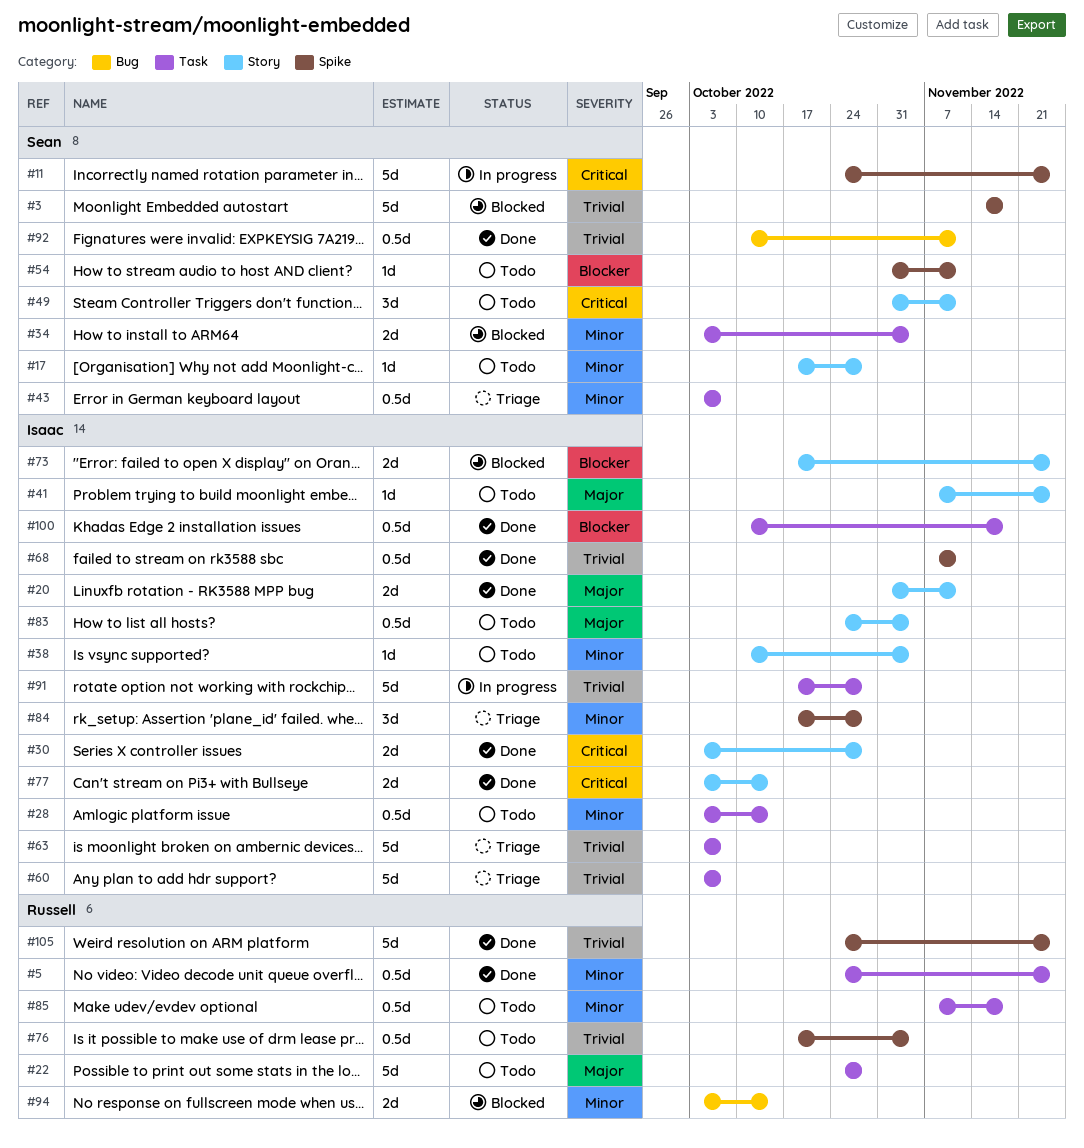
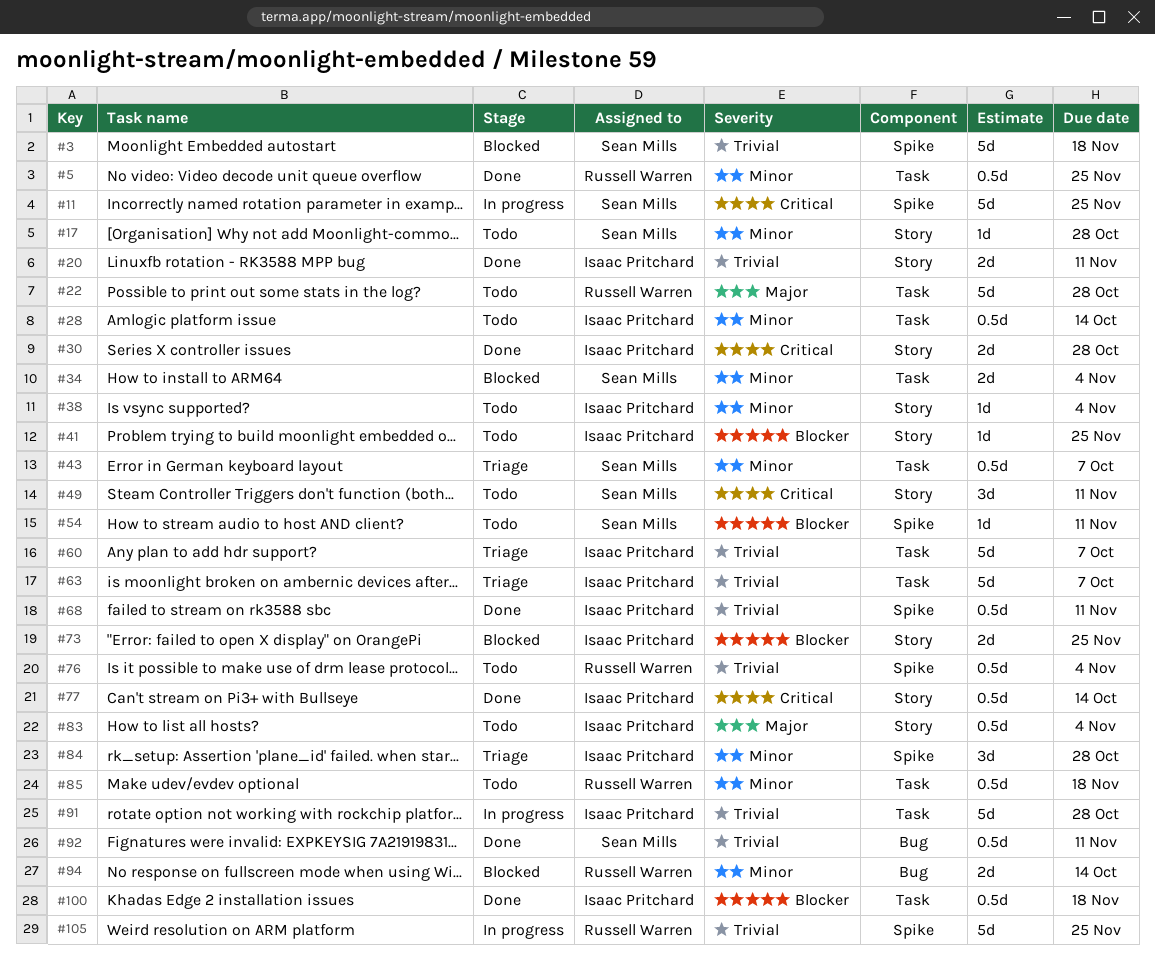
#20, priority: Major -> Trivial
#41, priority: Major -> Blocker
#77, estimate: 2d -> 0.5d
#105, status: Done -> In progress

